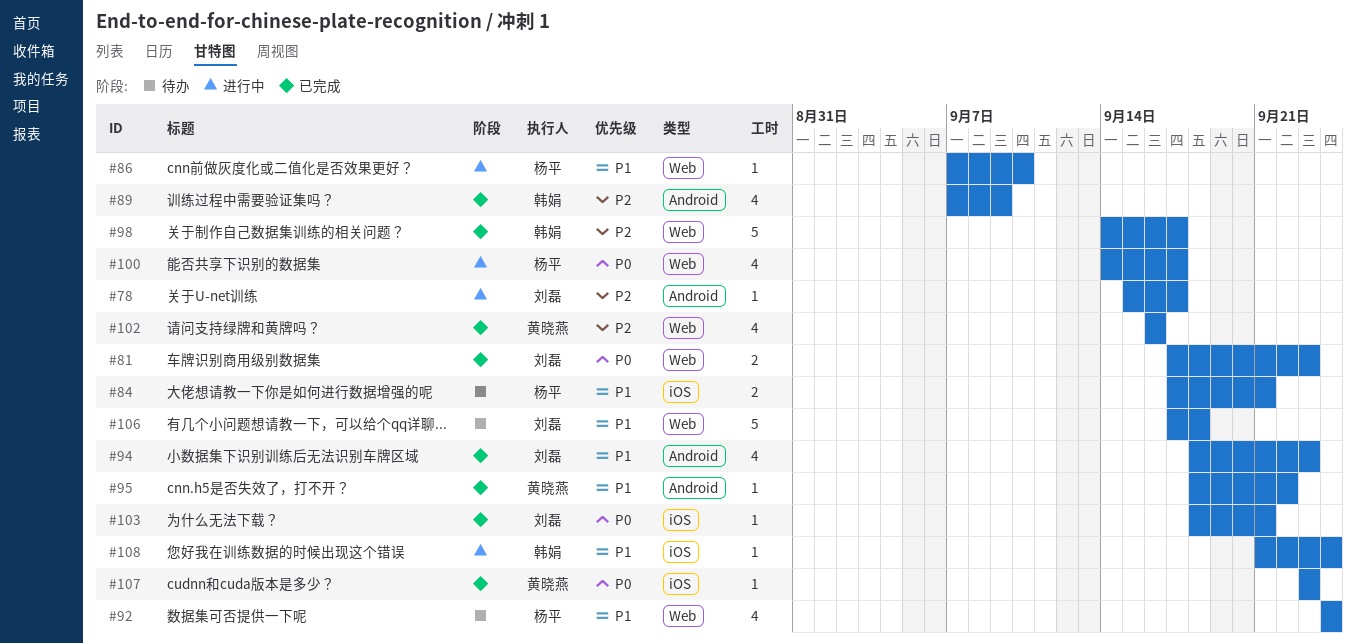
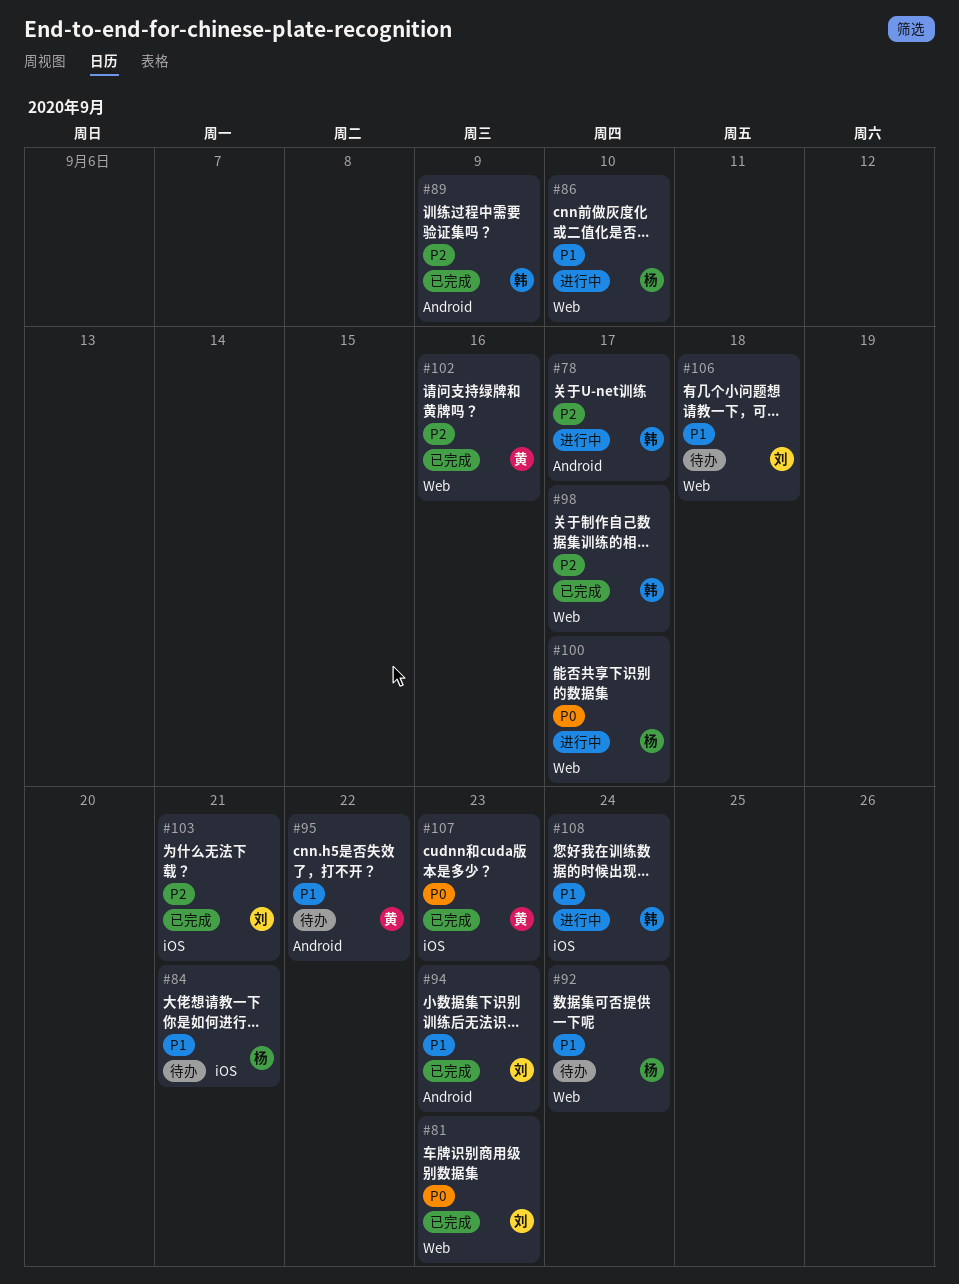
#78, owner: 刘磊 -> 韩娟
#95, status: 已完成 -> 待办
#103, priority: P0 -> P2

